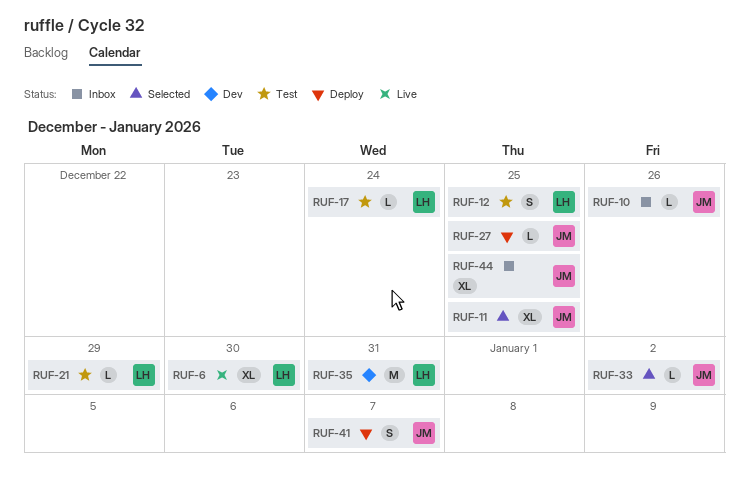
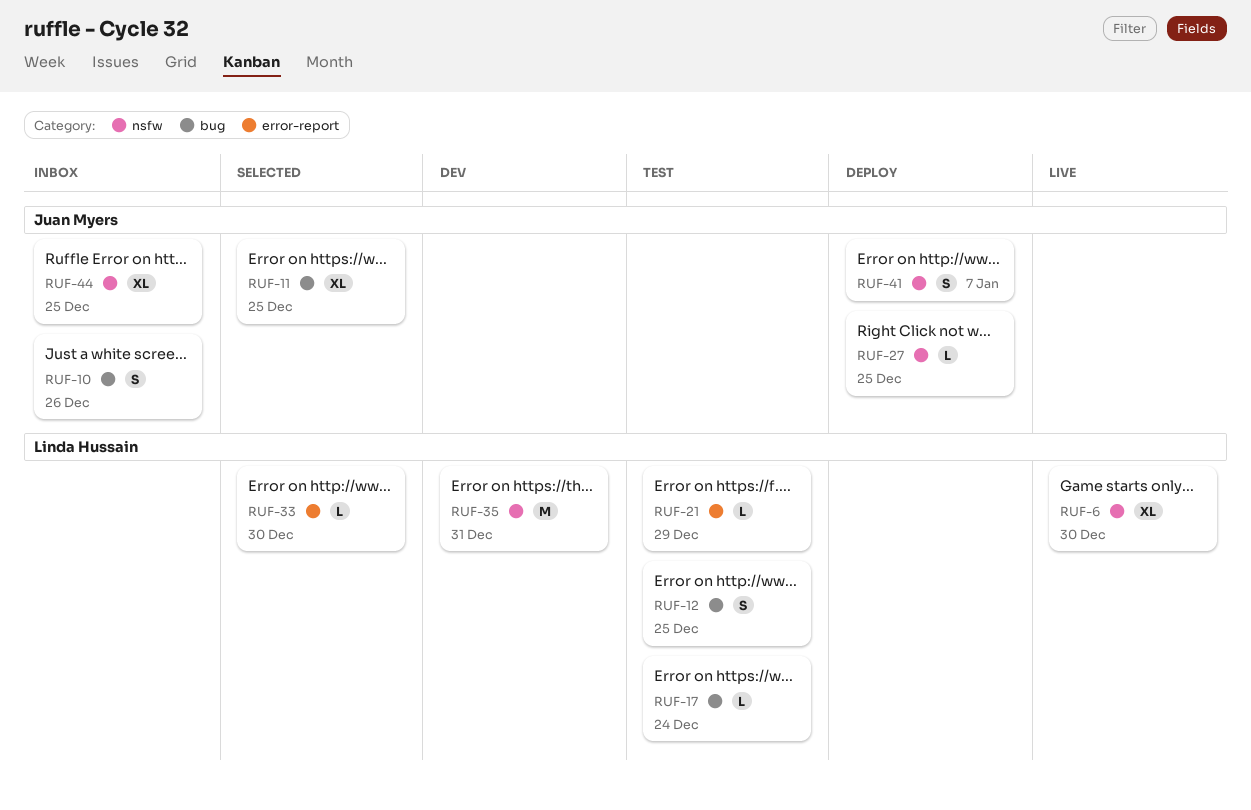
RUF-10, estimate: L -> S
RUF-33, owner: Juan Myers -> Linda Hussain
RUF-33, due: Jan 2 -> Dec 30

